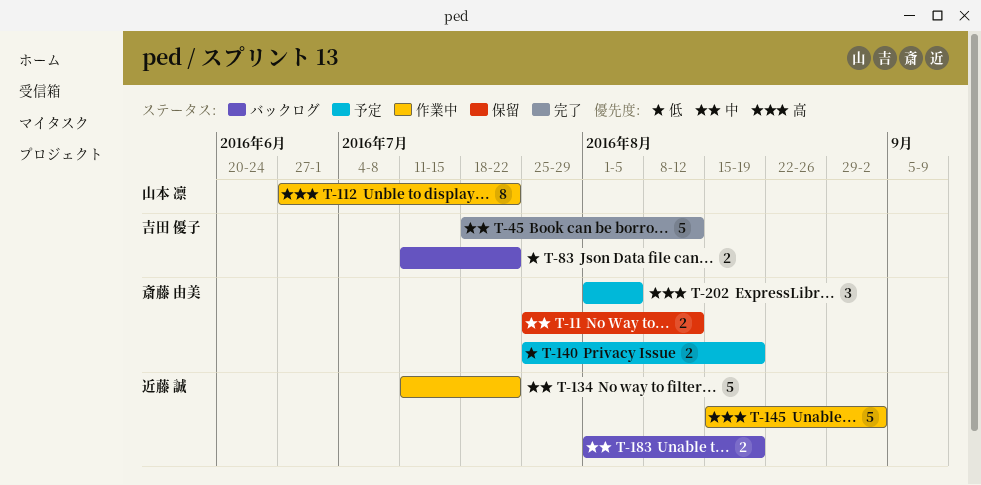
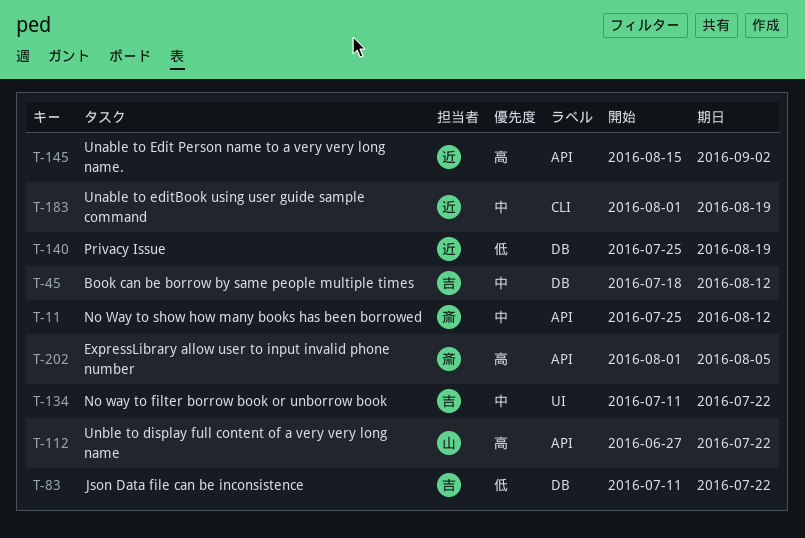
T-134, owner: 近藤 誠 -> 吉田 優子
T-140, owner: 斎藤 由美 -> 近藤 誠

